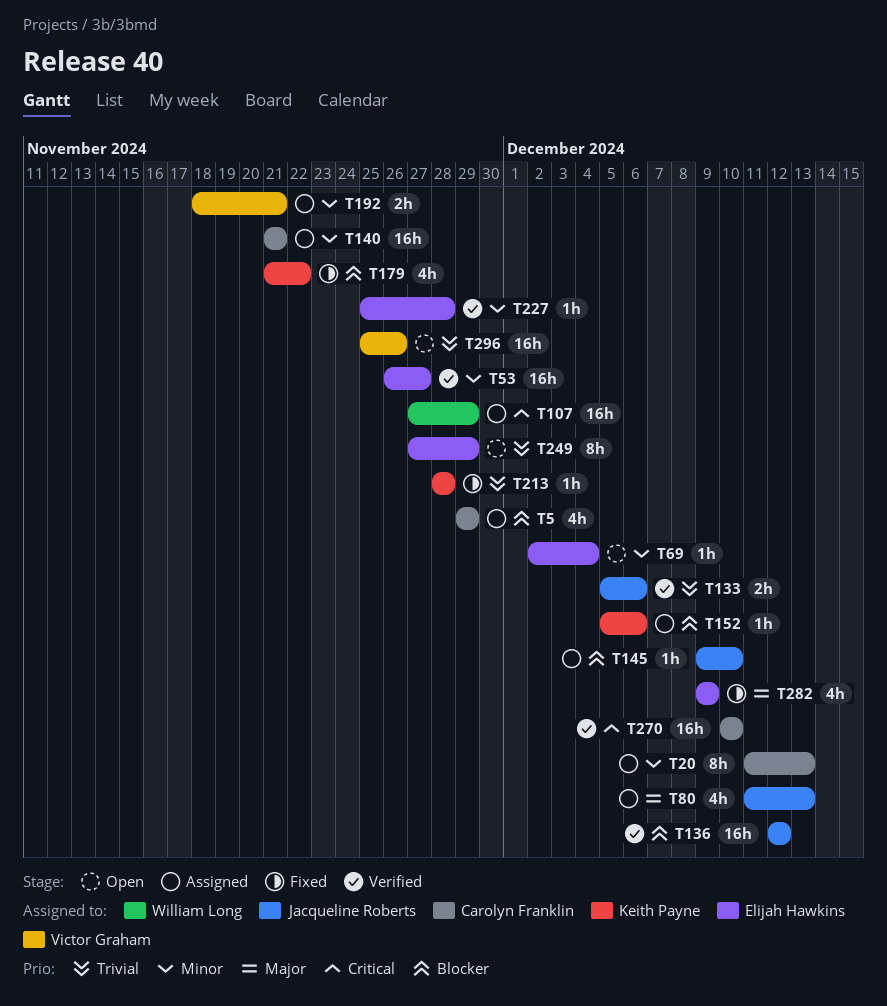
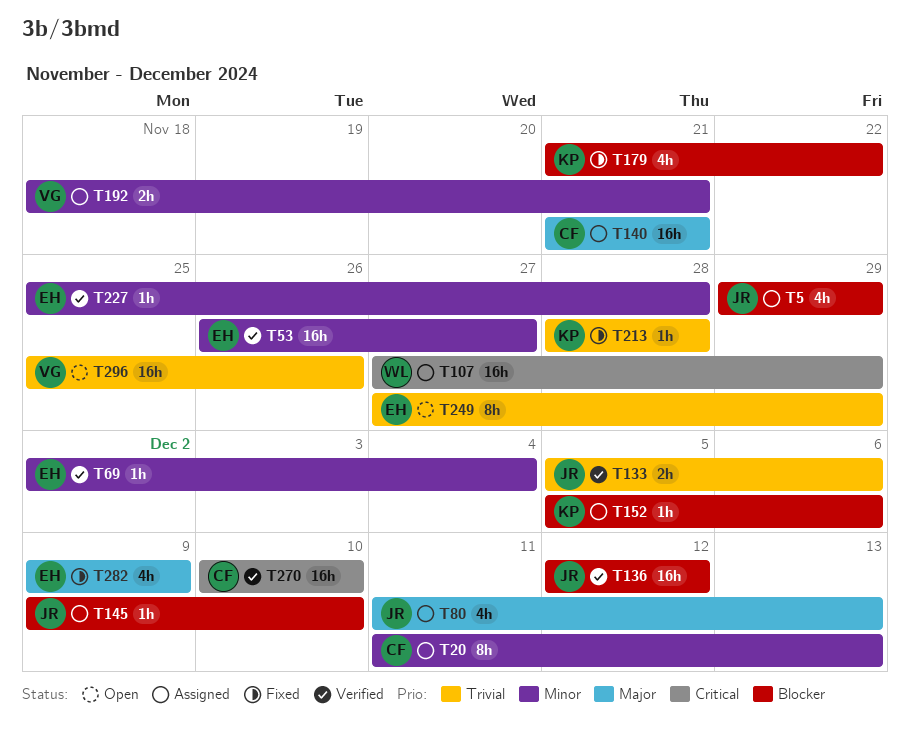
T5, owner: Carolyn Franklin -> Jacqueline Roberts
T69, status: Open -> Verified
T140, priority: Minor -> Major

